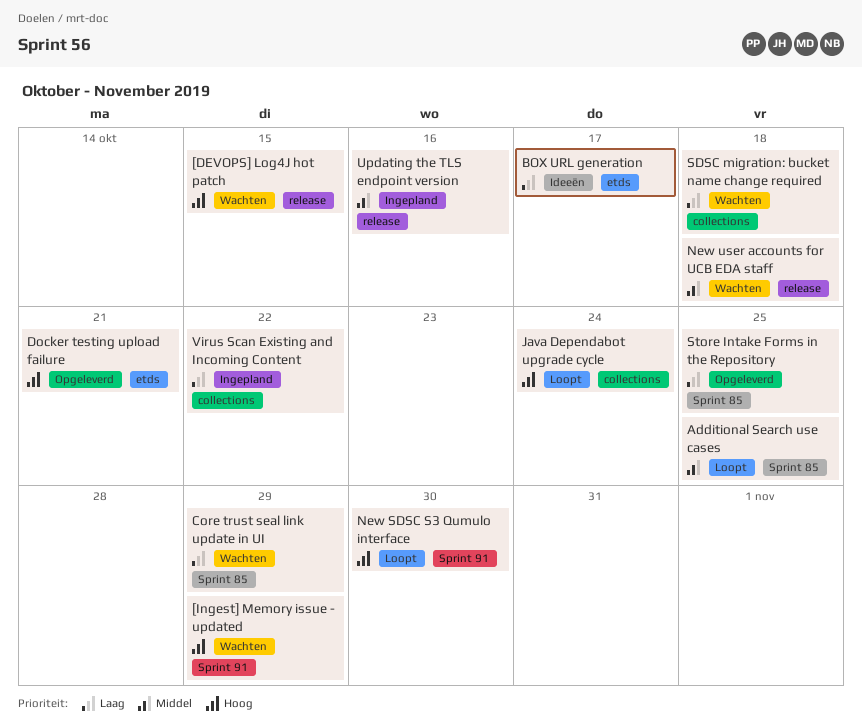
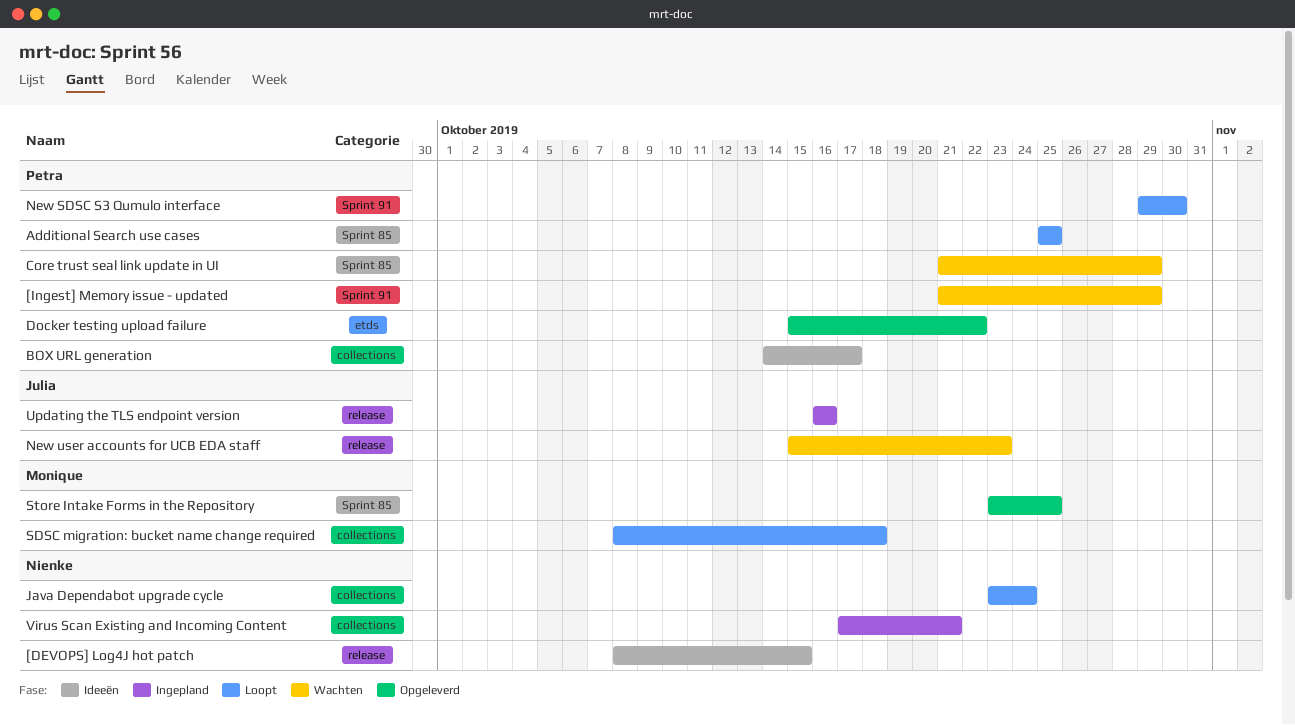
[DEVOPS] Log4J hot patch, status: Wachten -> Ideeën
BOX URL generation, label: etds -> collections
Docker testing upload failure, due: Oct 21 -> Oct 22
New user accounts for UCB EDA staff, due: Oct 18 -> Oct 23
SDSC migration: bucket name change required, status: Wachten -> Loopt
Virus Scan Existing and Incoming Content, due: Oct 22 -> Oct 21

